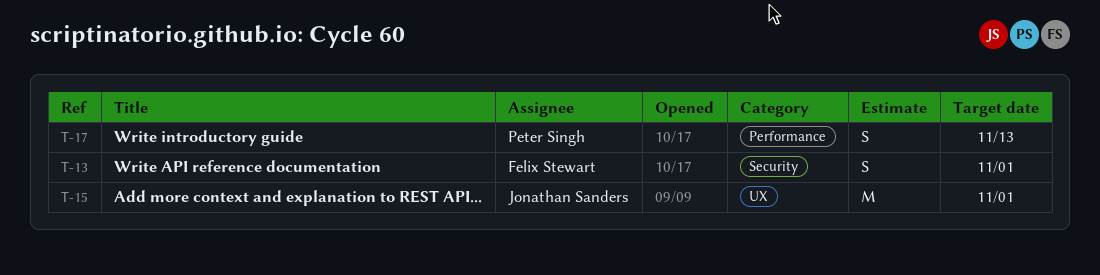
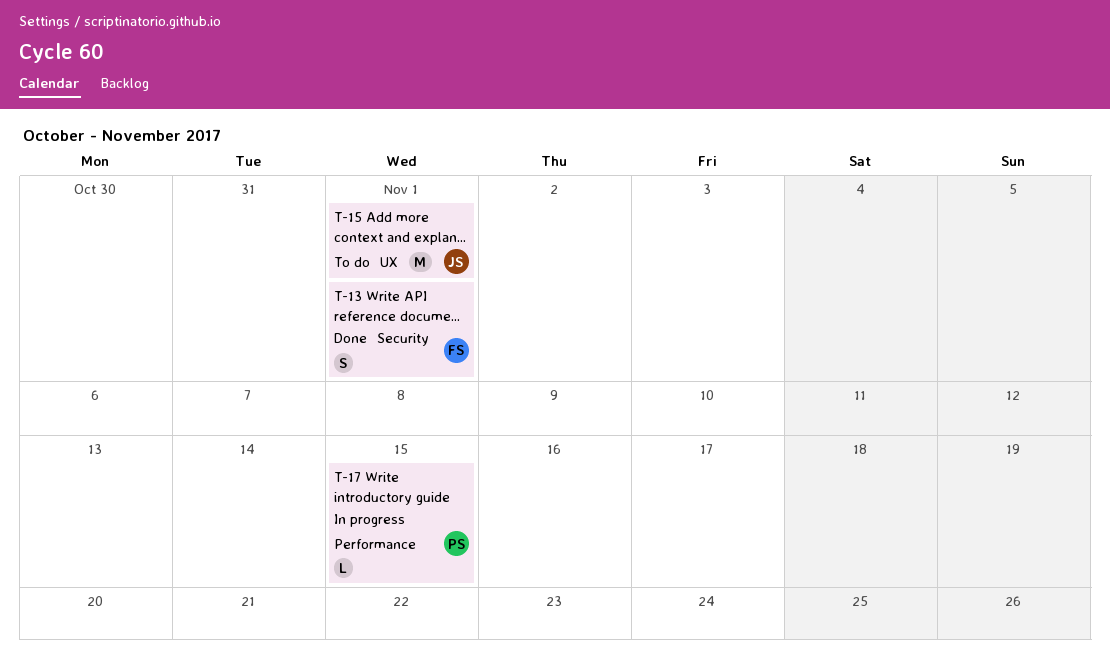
T-17, estimate: S -> L
T-17, due: Nov 13 -> Nov 15

